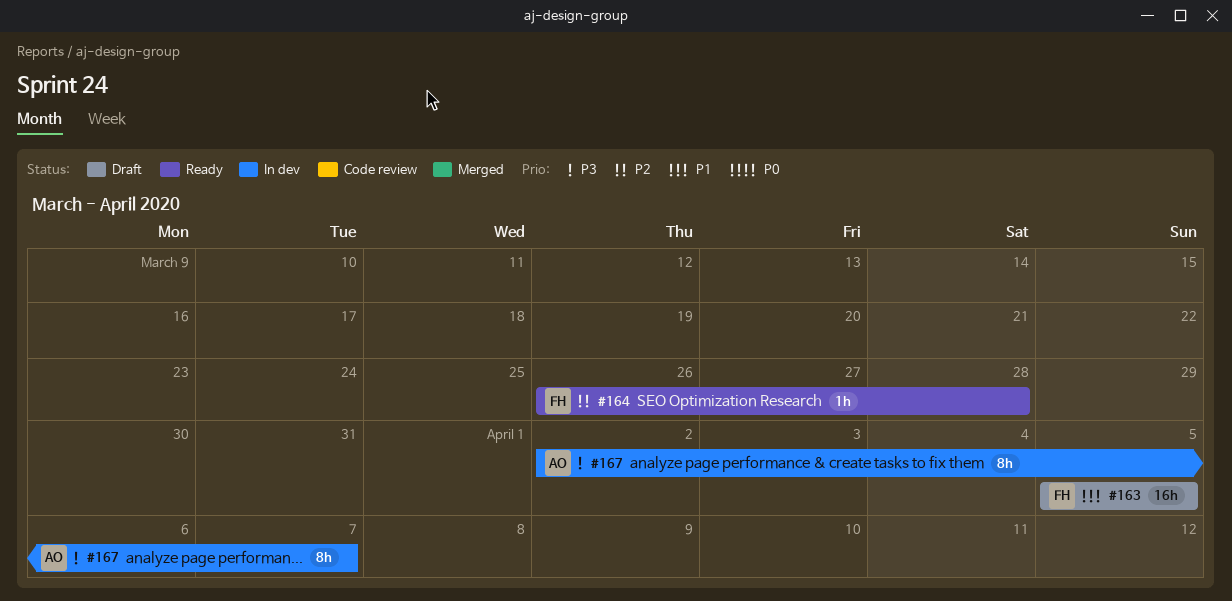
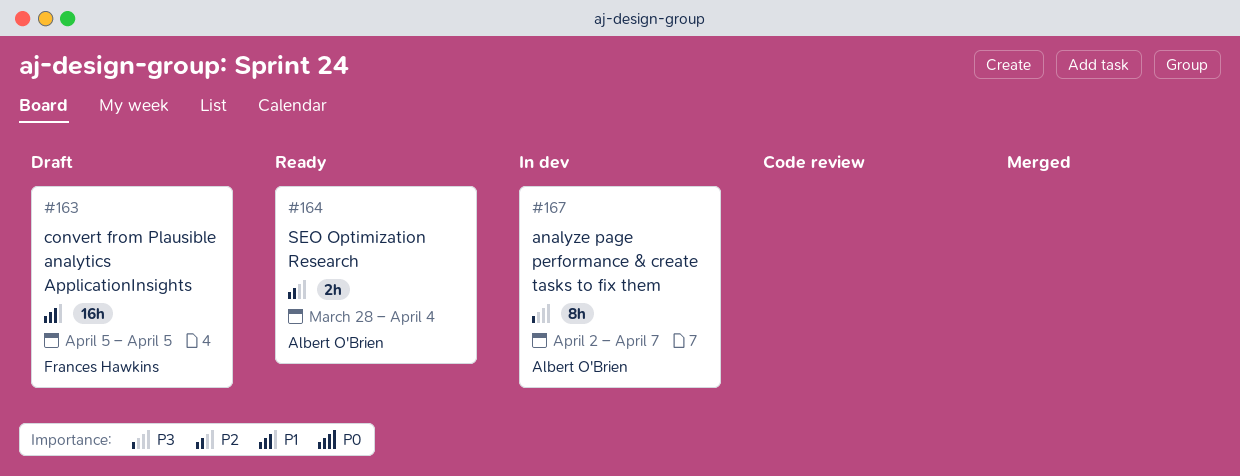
#164, owner: Frances Hawkins -> Albert O'Brien
#164, estimate: 1h -> 2h
#164, start: Mar 26 -> Mar 28
#164, due: Mar 28 -> Apr 4

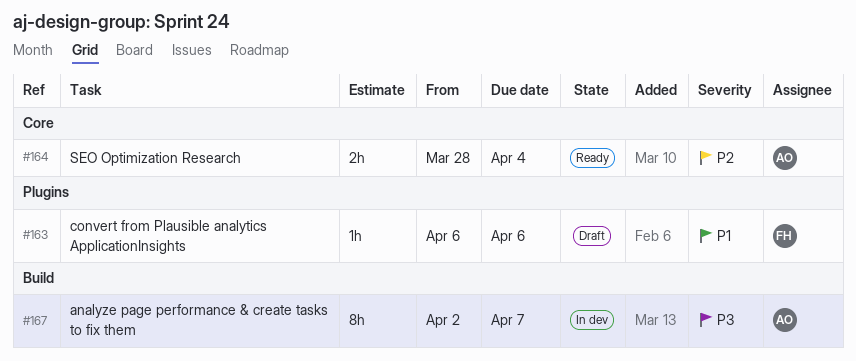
#163, estimate: 16h -> 1h
#163, start: Apr 5 -> Apr 6
#163, due: Apr 5 -> Apr 6

